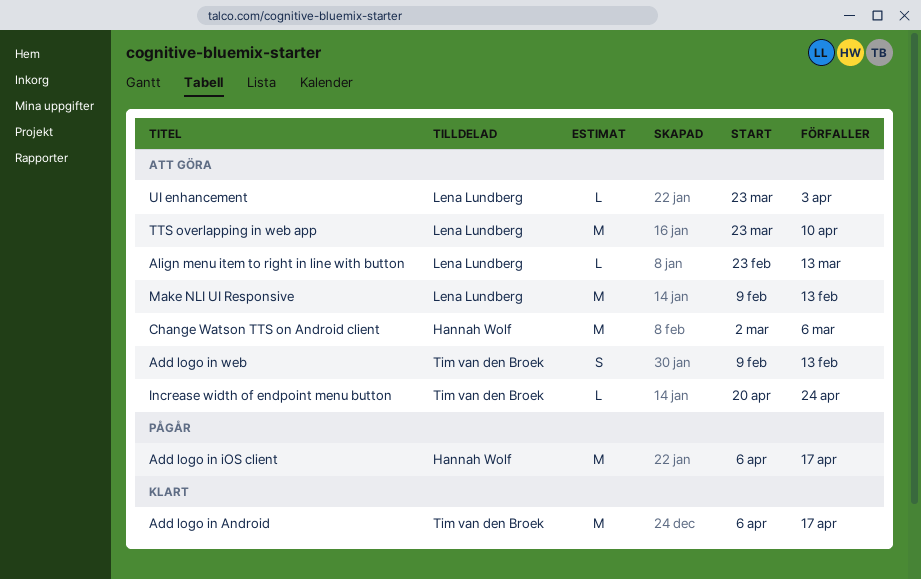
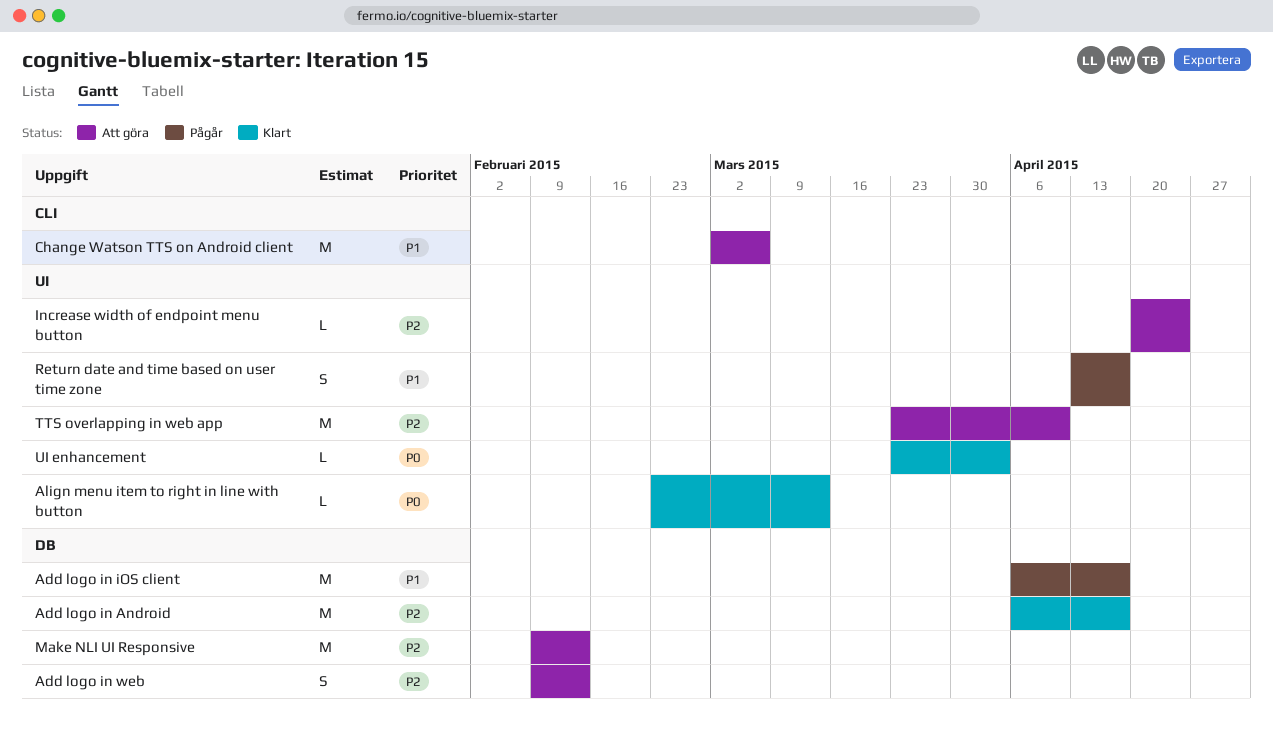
Align menu item to right in line with button, status: Att göra -> Klart
Return date and time based on user time zone: none -> present
UI enhancement, status: Att göra -> Klart

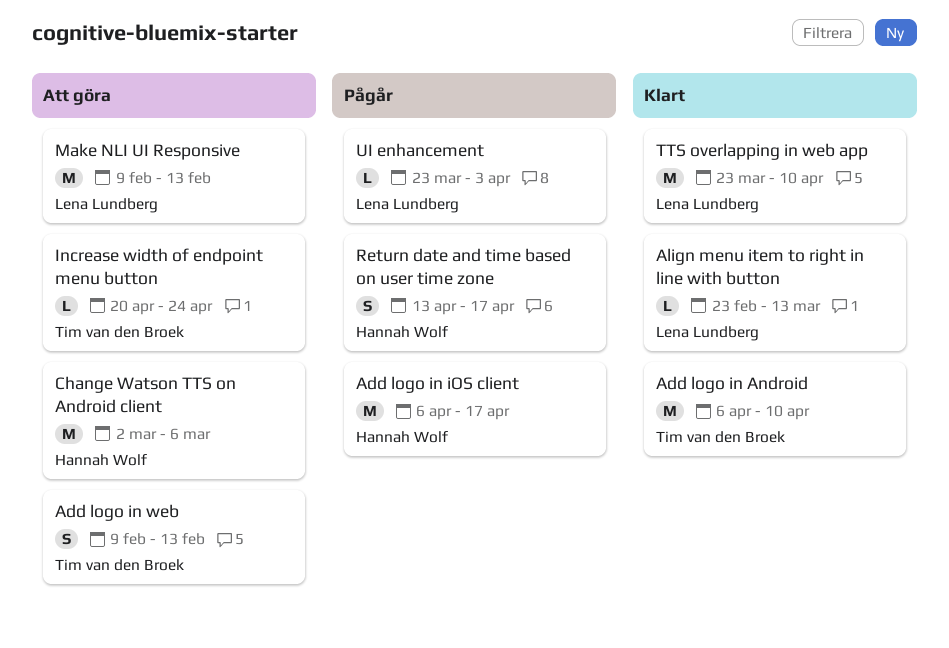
Add logo in Android, due: Apr 17 -> Apr 10
TTS overlapping in web app, status: Att göra -> Klart
UI enhancement, status: Klart -> Pågår

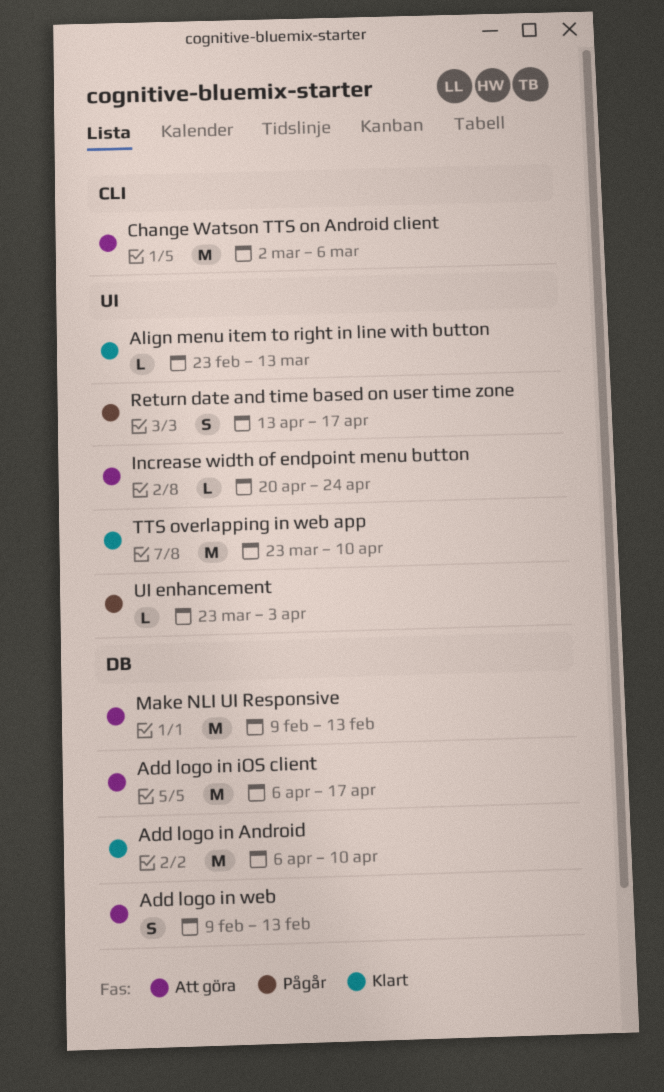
Add logo in iOS client, status: Pågår -> Att göra

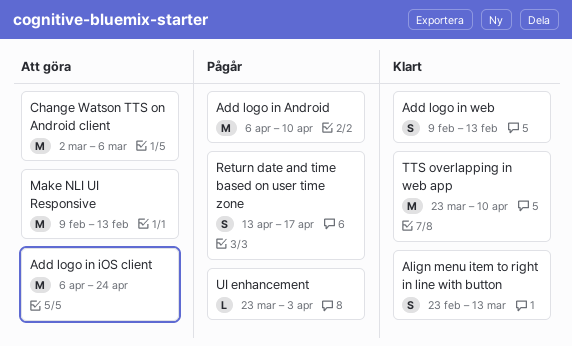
Add logo in Android, status: Klart -> Pågår
Add logo in iOS client, due: Apr 17 -> Apr 24
Add logo in web, status: Att göra -> Klart
Align menu item to right in line with button, estimate: L -> S
Increase width of endpoint menu button: present -> none

